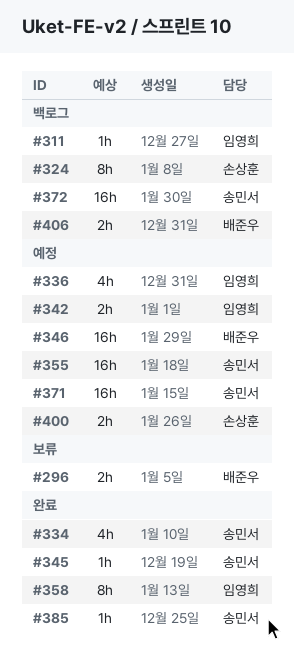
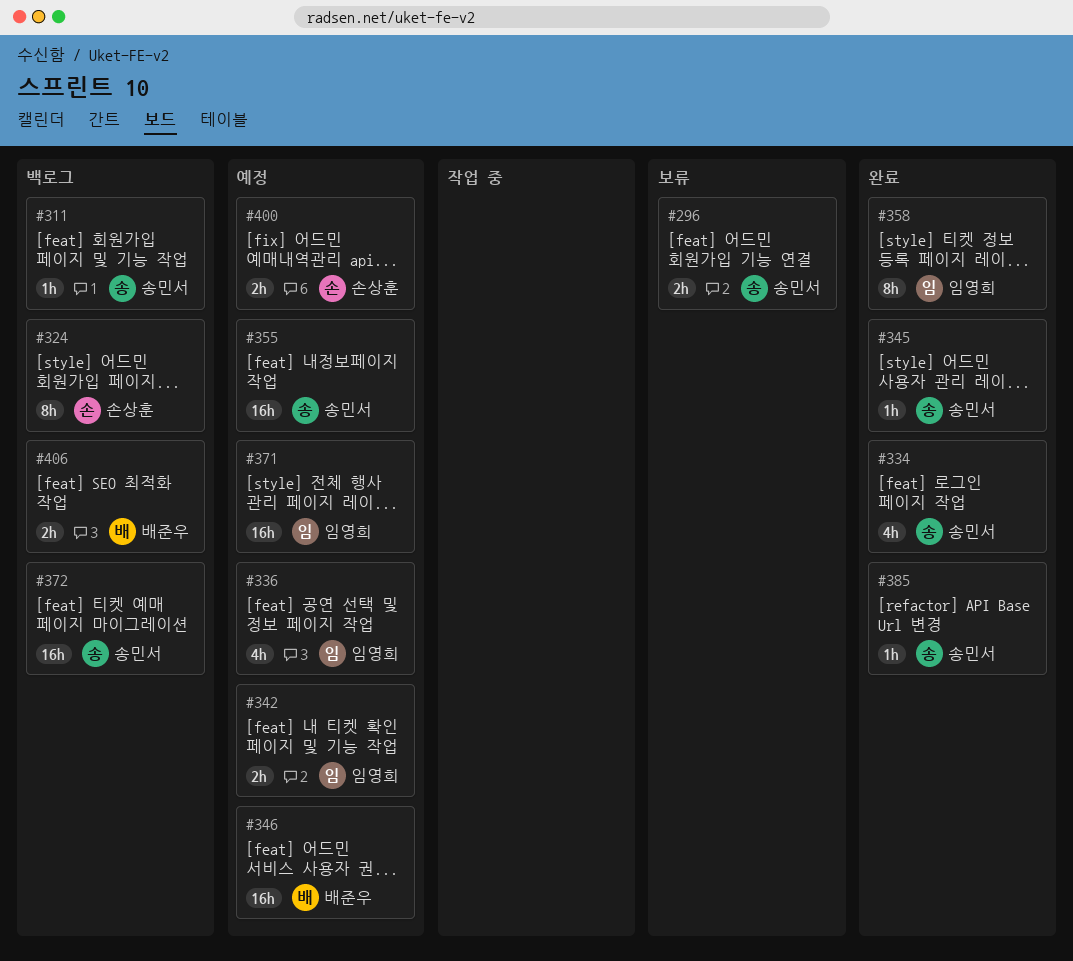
#296, owner: 배준우 -> 송민서
#311, owner: 임영희 -> 송민서
#371, owner: 송민서 -> 임영희

